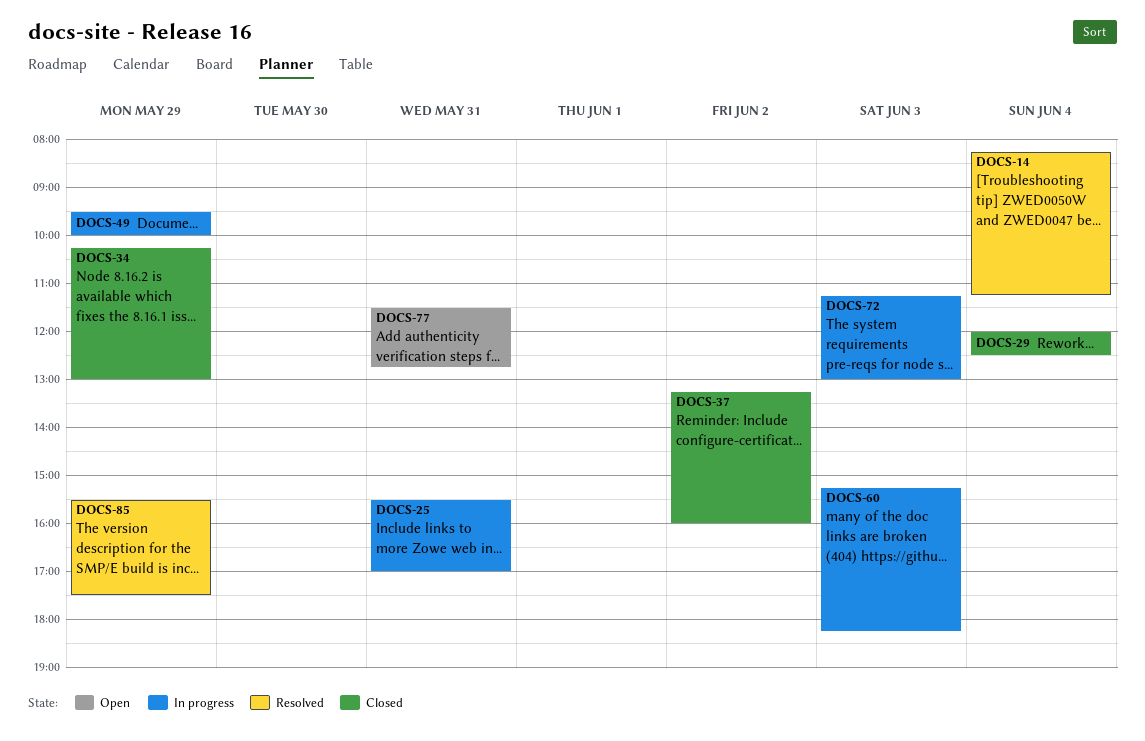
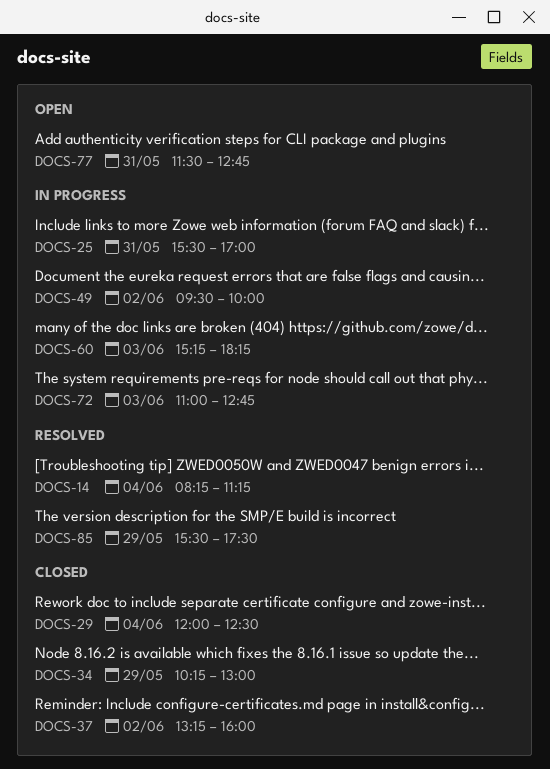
DOCS-49, day: May 29 -> Jun 2
DOCS-72, begins: 11:15 -> 11:00
DOCS-72, ends: 13:00 -> 12:45

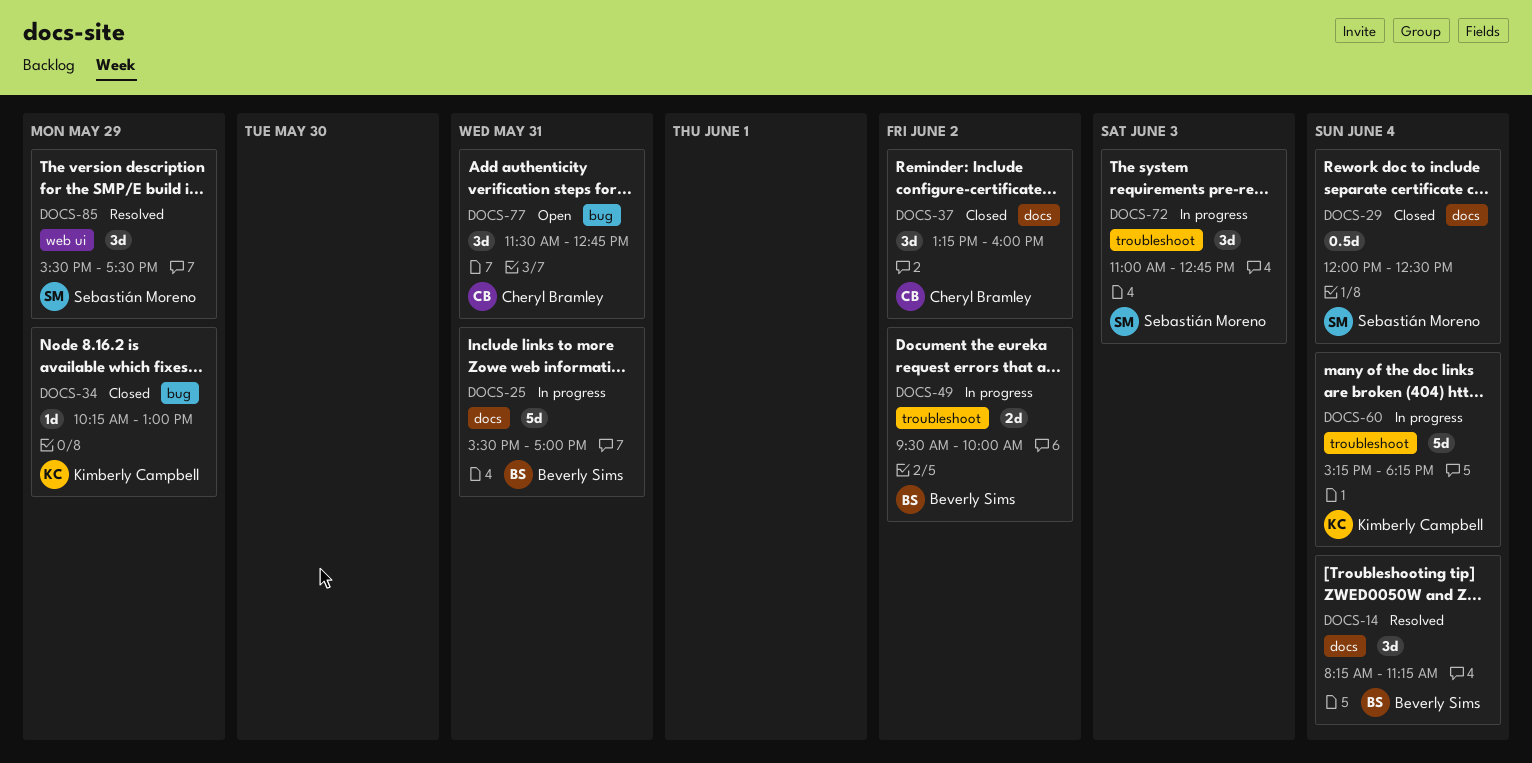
DOCS-60, day: Jun 3 -> Jun 4

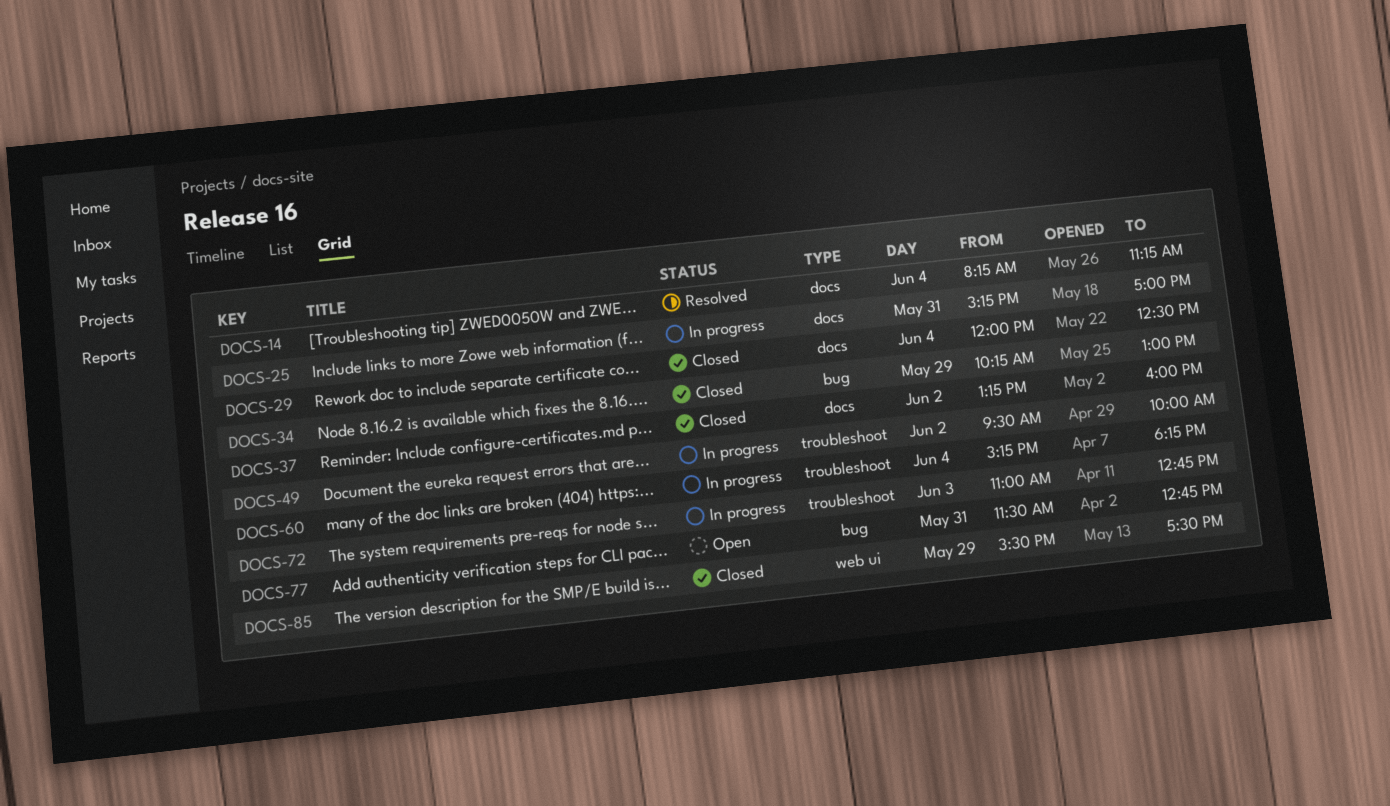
DOCS-25, begins: 15:30 -> 15:15
DOCS-85, status: Resolved -> Closed

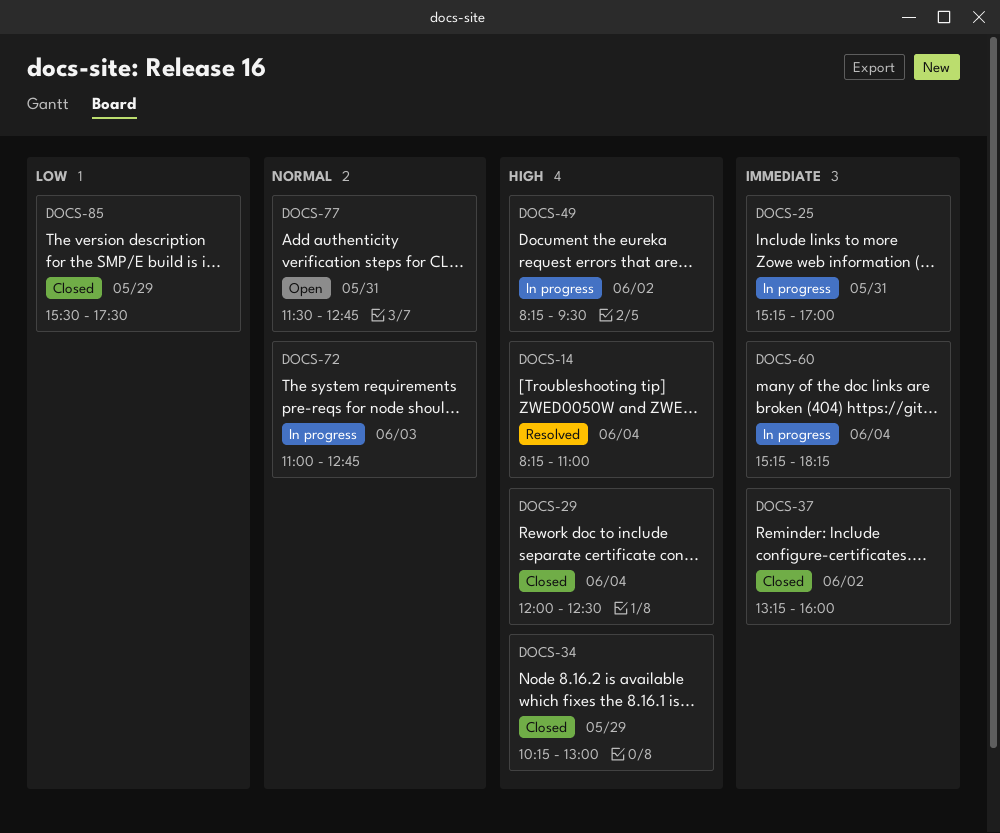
DOCS-14, ends: 11:15 -> 11:00
DOCS-49, begins: 09:30 -> 08:15
DOCS-49, ends: 10:00 -> 09:30

